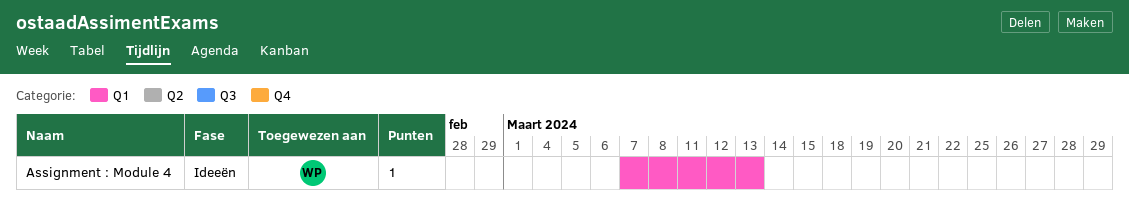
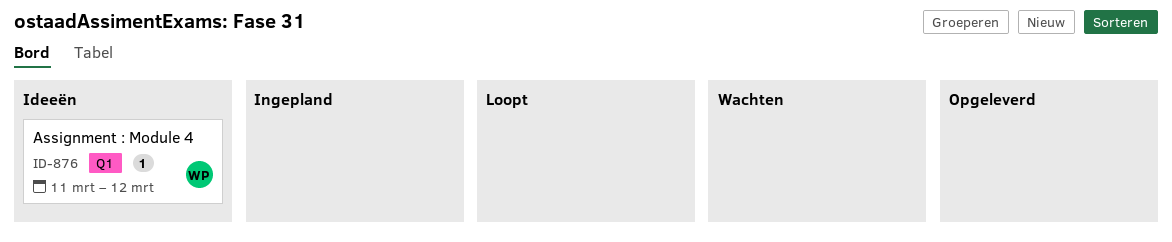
Assignment : Module 4, start: Mar 7 -> Mar 11
Assignment : Module 4, due: Mar 13 -> Mar 12

